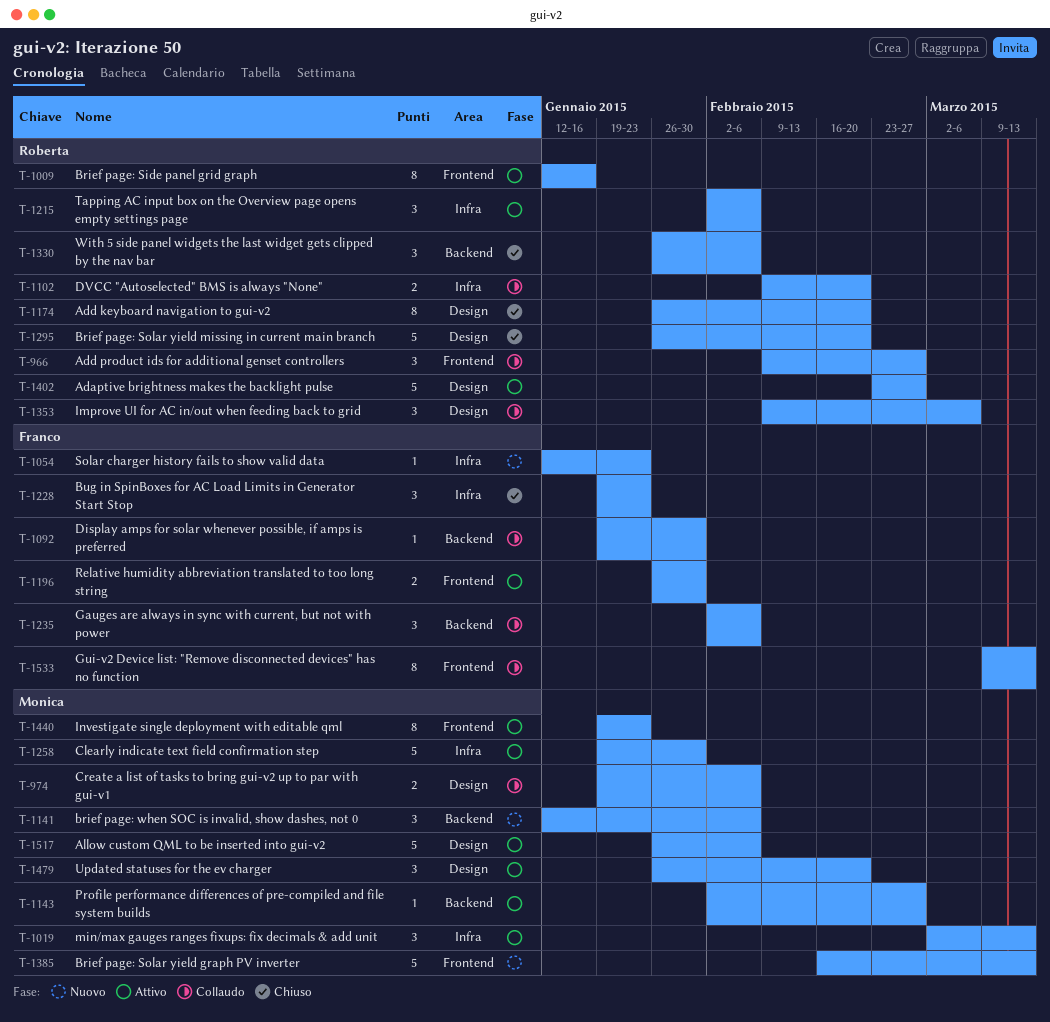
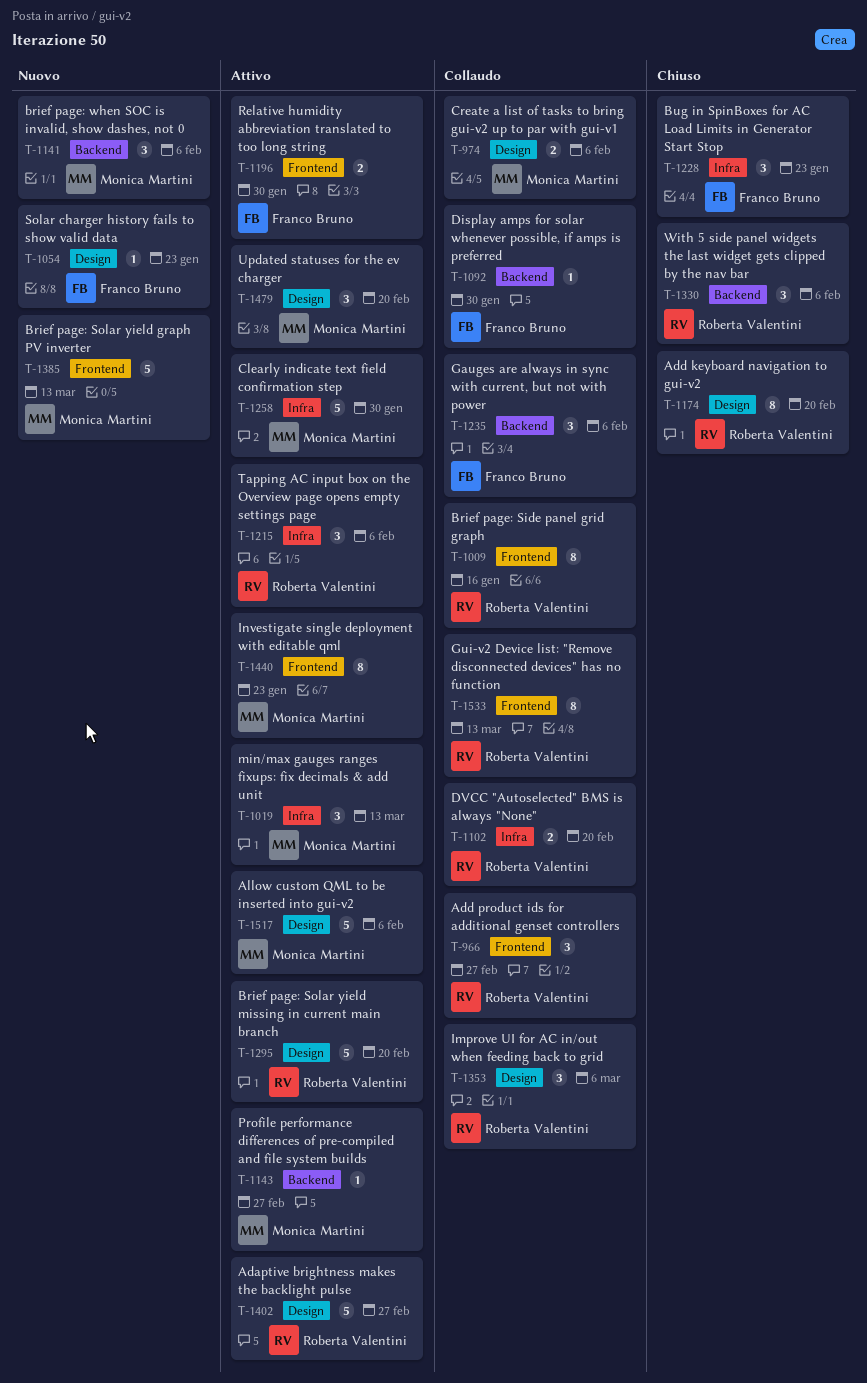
T-1009, status: Attivo -> Collaudo
T-1054, label: Infra -> Design
T-1295, status: Chiuso -> Attivo
T-1533, owner: Franco Bruno -> Roberta Valentini

